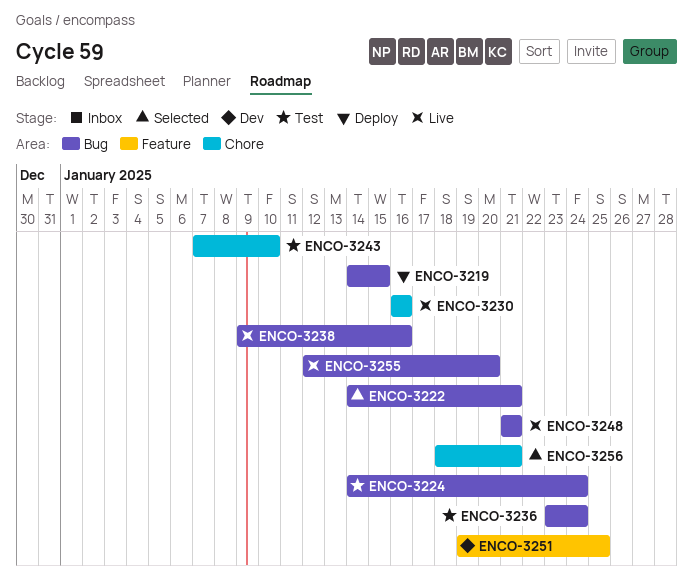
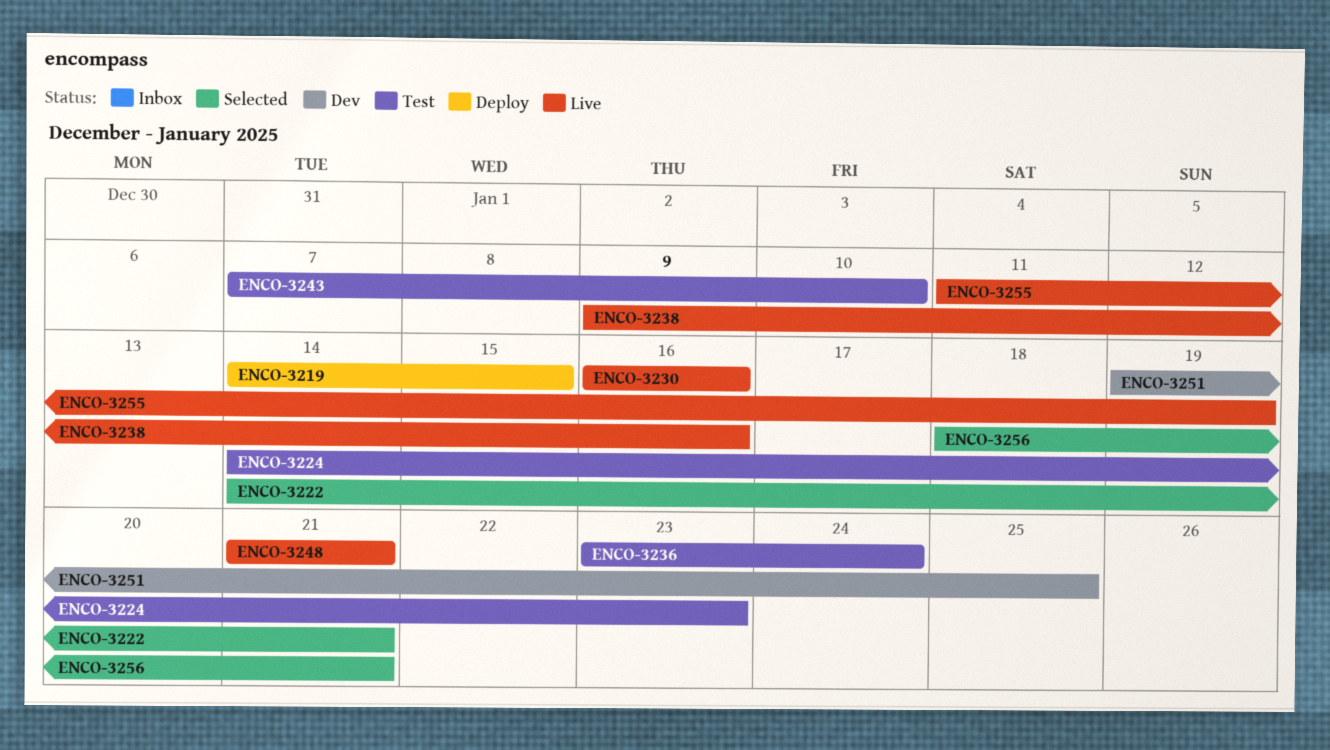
ENCO-3224, due: Jan 24 -> Jan 23
ENCO-3255, start: Jan 12 -> Jan 11
ENCO-3255, due: Jan 20 -> Jan 19

